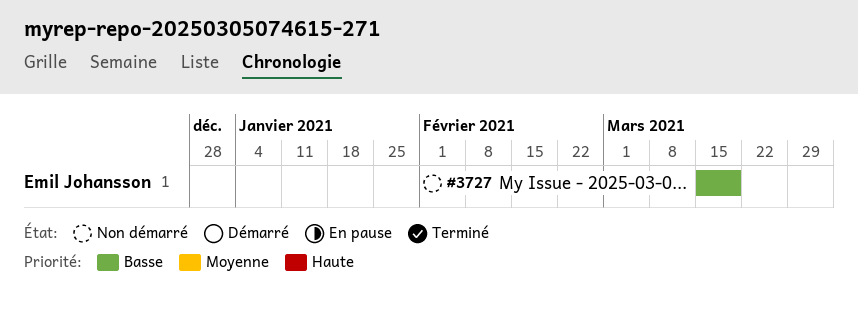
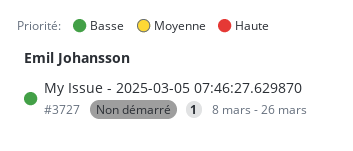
#3727, start: Mar 15 -> Mar 8
#3727, due: Mar 19 -> Mar 26

